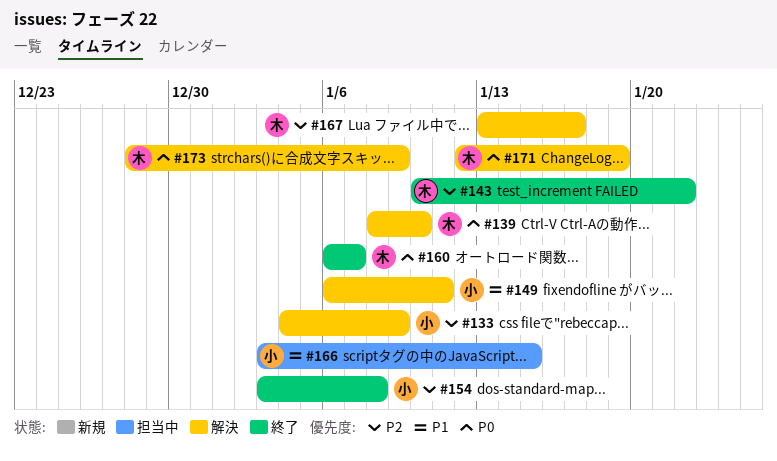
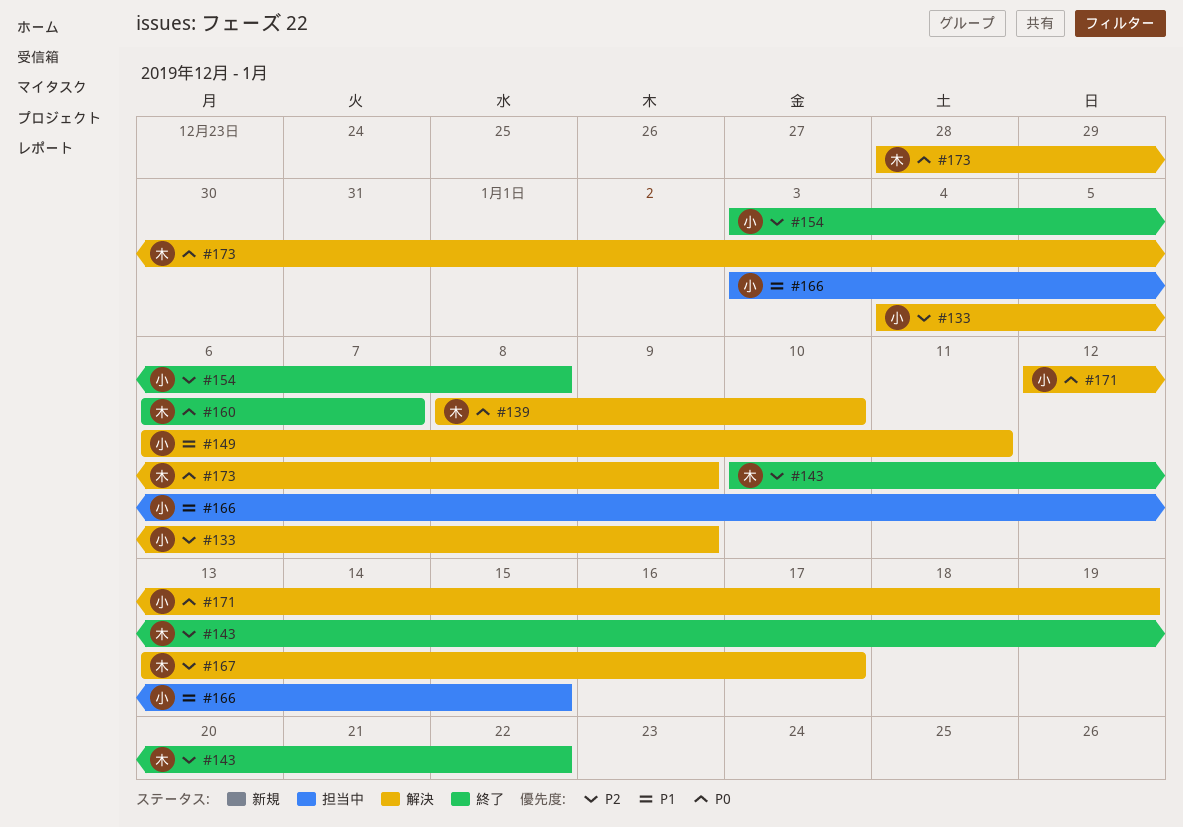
#171, owner: 木 -> 小

